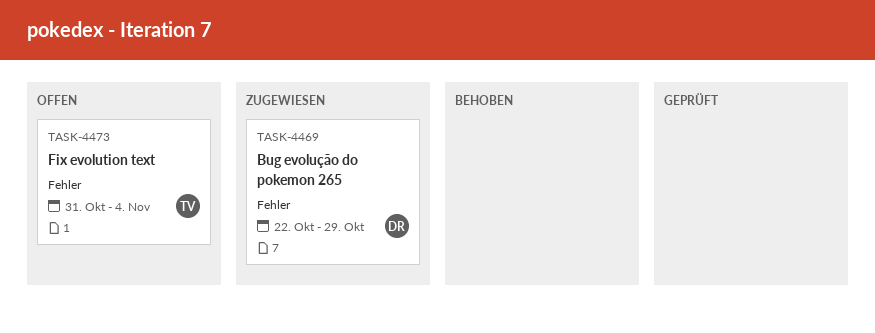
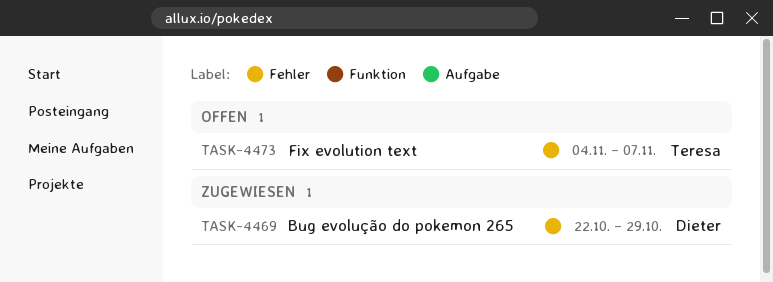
TASK-4473, start: Oct 31 -> Nov 4
TASK-4473, due: Nov 4 -> Nov 7

